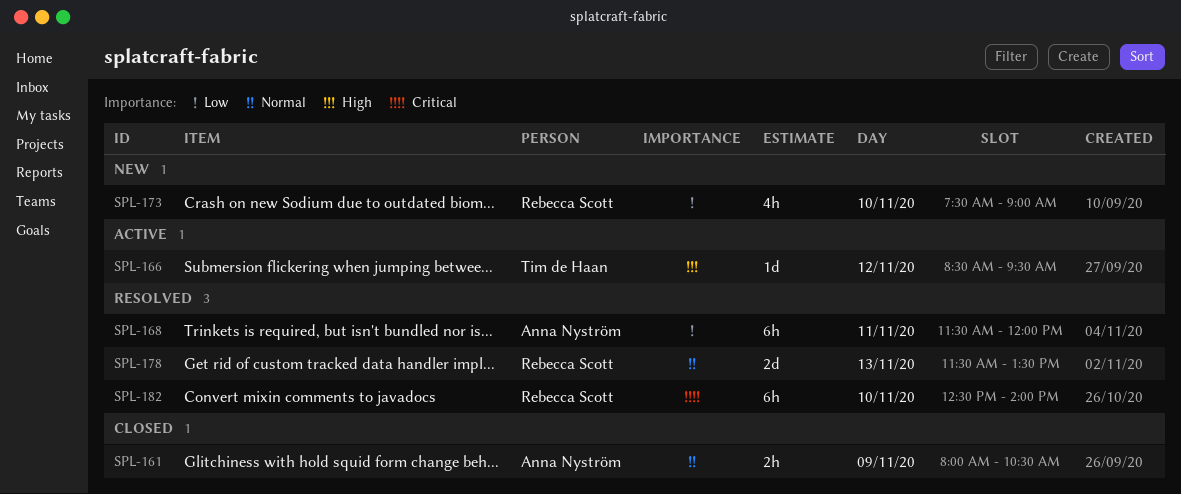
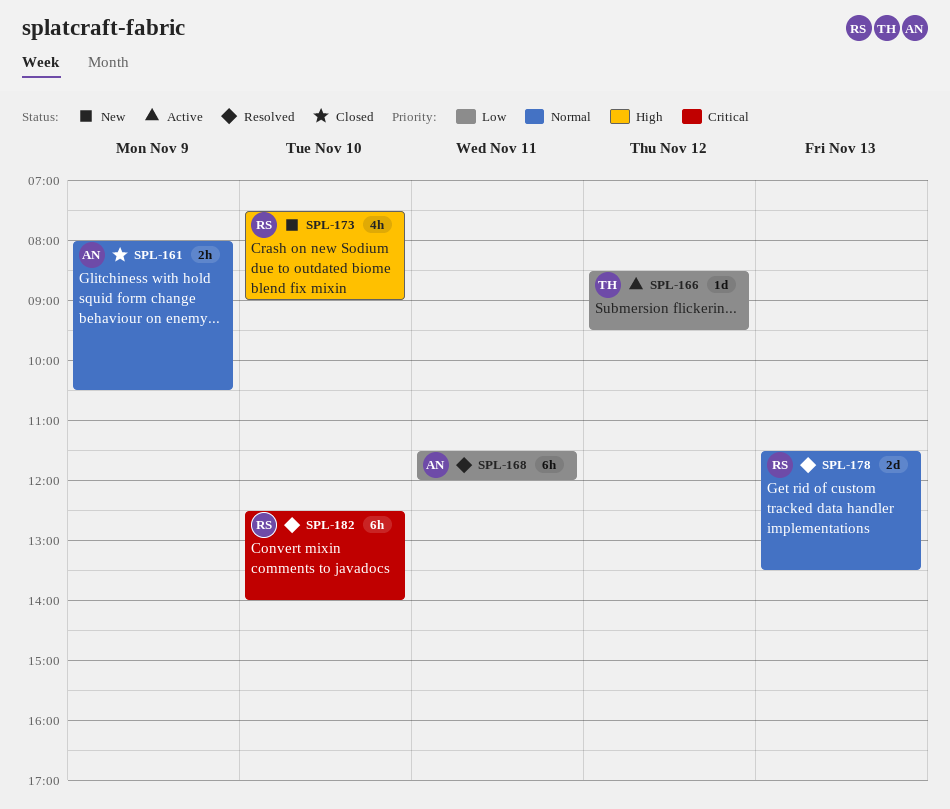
SPL-166, priority: High -> Low
SPL-173, priority: Low -> High

